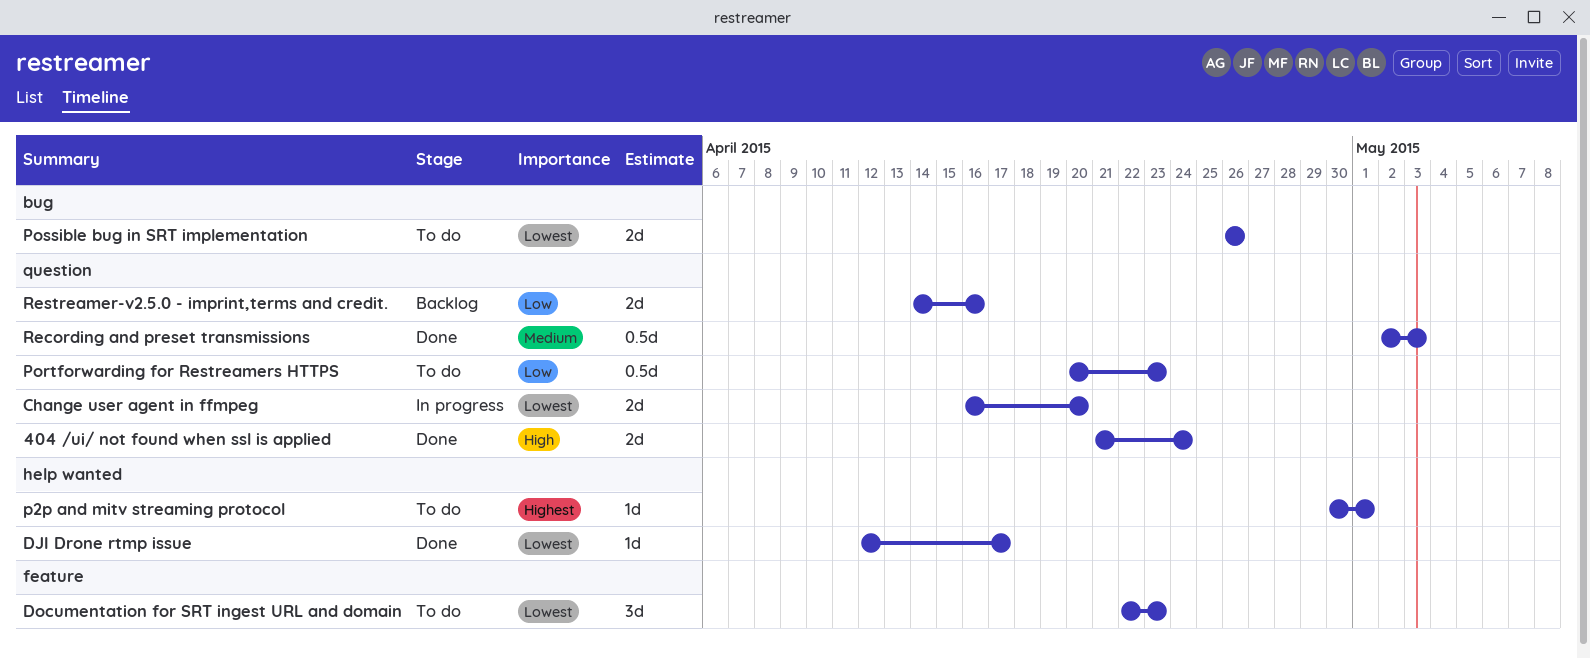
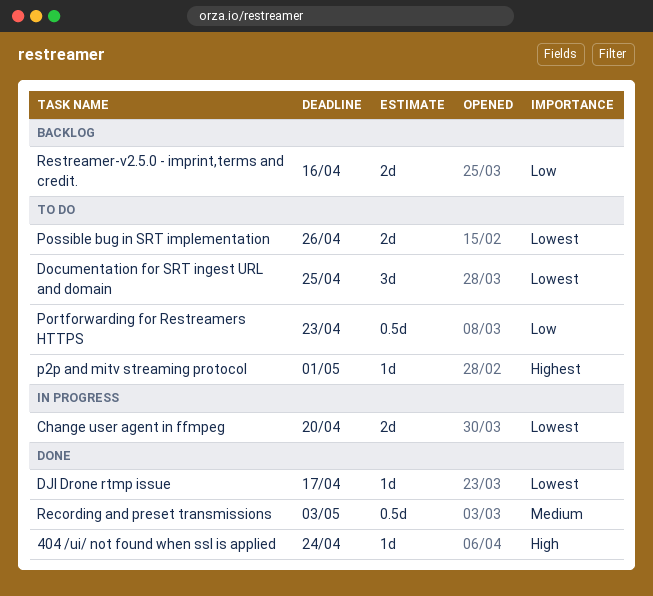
404 /ui/ not found when ssl is applied, estimate: 2d -> 1d
Documentation for SRT ingest URL and domain, due: Apr 23 -> Apr 25

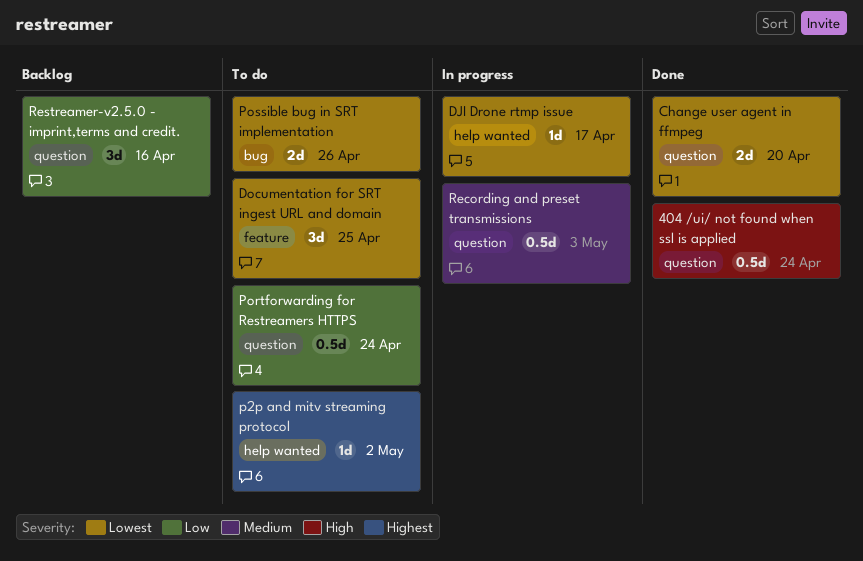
404 /ui/ not found when ssl is applied, estimate: 1d -> 0.5d
Change user agent in ffmpeg, status: In progress -> Done
DJI Drone rtmp issue, status: Done -> In progress
p2p and mitv streaming protocol, due: May 1 -> May 2
Portforwarding for Restreamers HTTPS, due: Apr 23 -> Apr 24
Recording and preset transmissions, status: Done -> In progress
Restreamer-v2.5.0 - imprint,terms and credit., estimate: 2d -> 3d

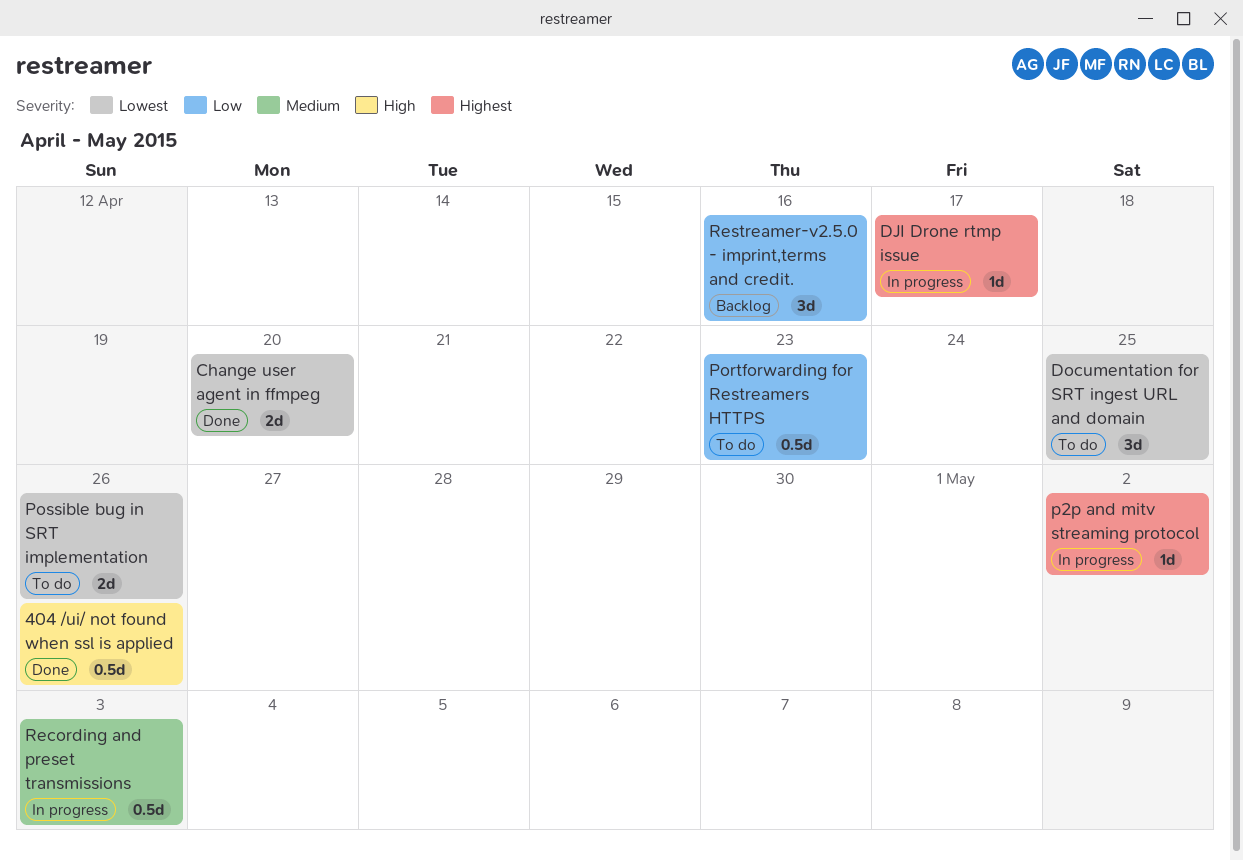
404 /ui/ not found when ssl is applied, due: Apr 24 -> Apr 26
DJI Drone rtmp issue, priority: Lowest -> Highest
p2p and mitv streaming protocol, status: To do -> In progress
Portforwarding for Restreamers HTTPS, due: Apr 24 -> Apr 23

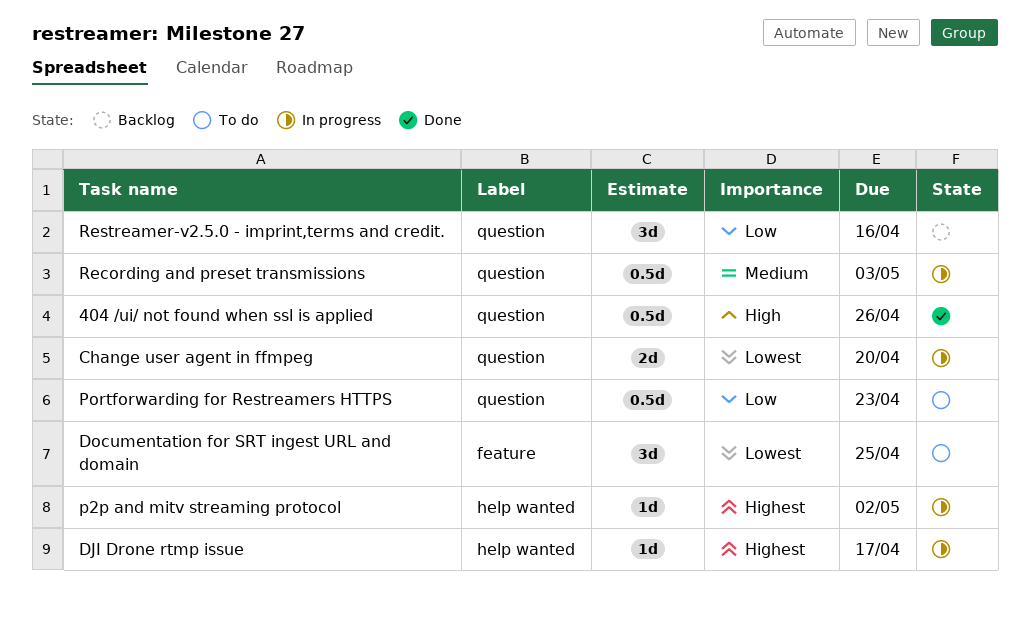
Change user agent in ffmpeg, status: Done -> In progress
Possible bug in SRT implementation: present -> none

